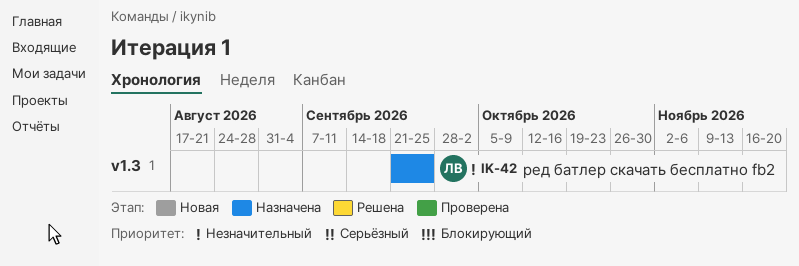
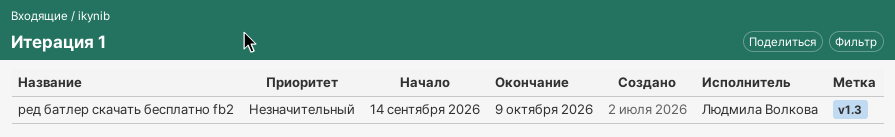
ред батлер скачать бесплатно fb2, start: Sep 21 -> Sep 14
ред батлер скачать бесплатно fb2, due: Sep 25 -> Oct 9

